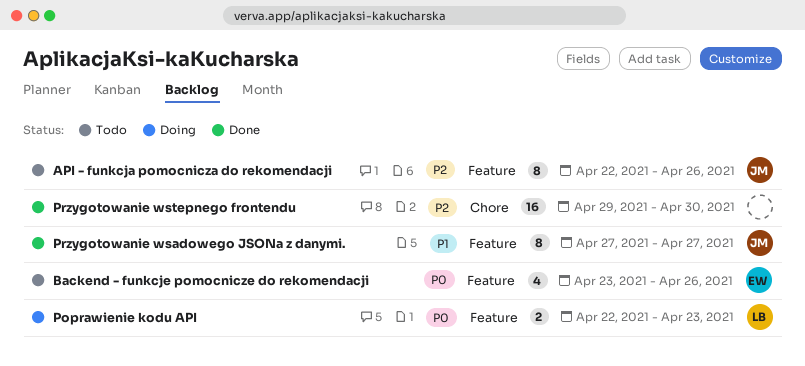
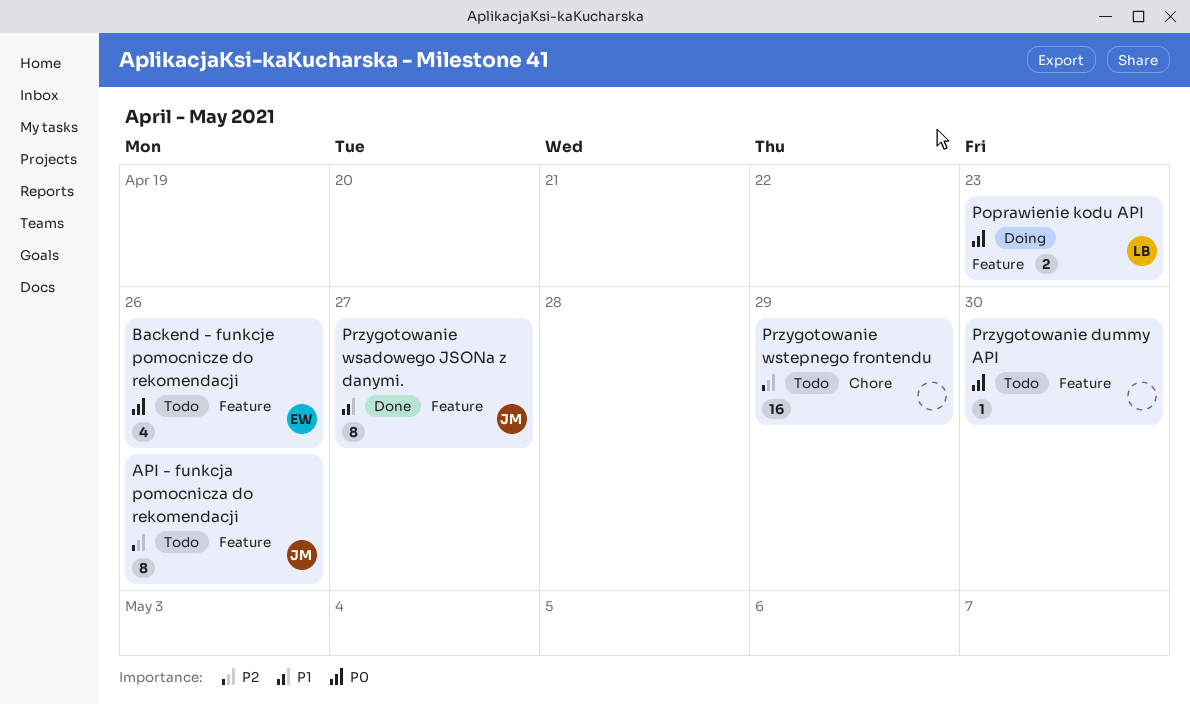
Przygotowanie dummy API: none -> present
Przygotowanie wstepnego frontendu, status: Done -> Todo
Przygotowanie wstepnego frontendu, due: Apr 30 -> Apr 29

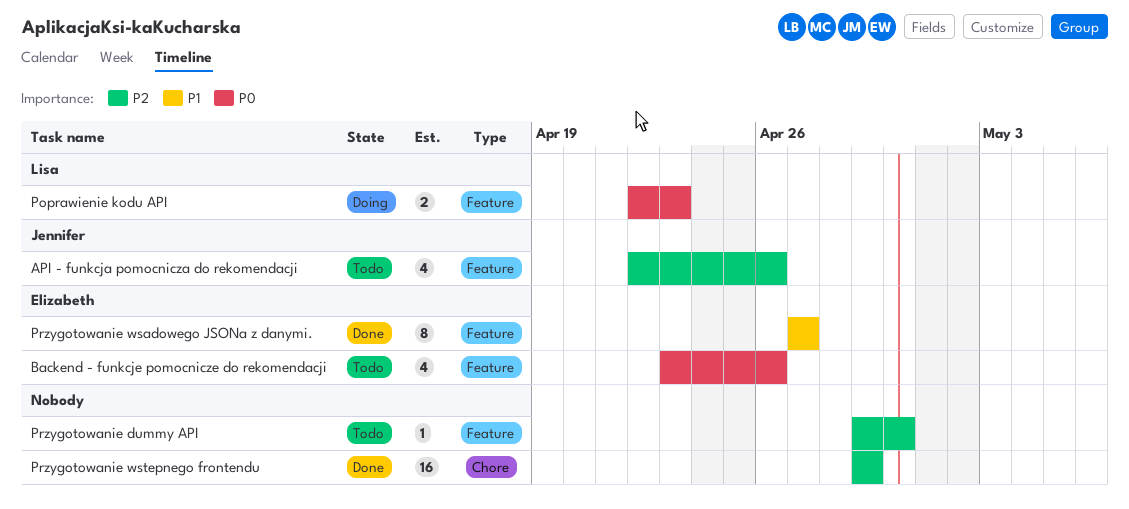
API - funkcja pomocnicza do rekomendacji, estimate: 8 -> 4
Przygotowanie dummy API, priority: P0 -> P2
Przygotowanie wsadowego JSONa z danymi., owner: Jennifer -> Elizabeth
Przygotowanie wstepnego frontendu, status: Todo -> Done

